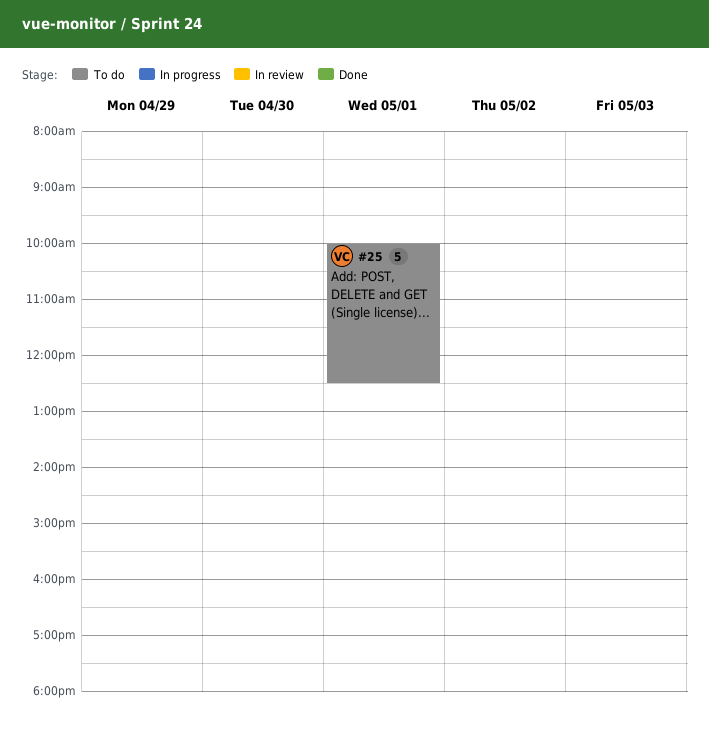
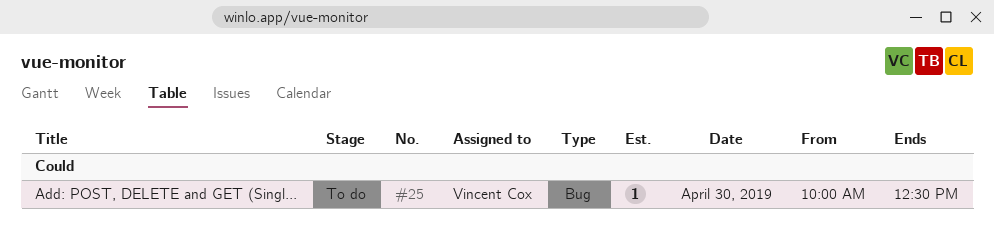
#25, estimate: 5 -> 1
#25, day: May 1 -> Apr 30

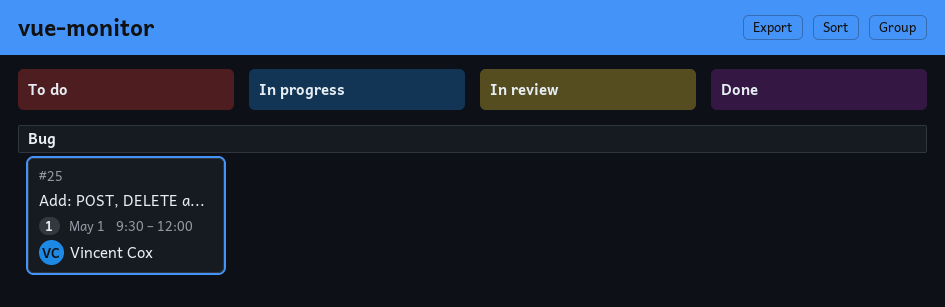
#25, day: Apr 30 -> May 1
#25, begins: 10:00 -> 09:30
#25, ends: 12:30 -> 12:00

